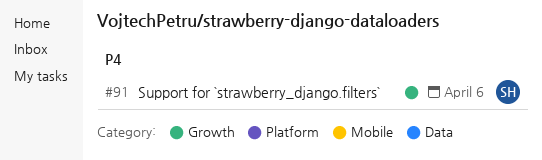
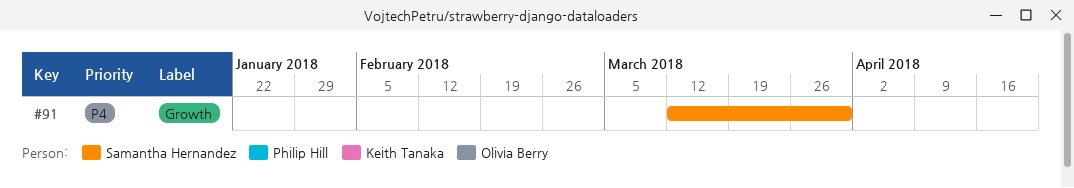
#91, due: Apr 6 -> Mar 30

